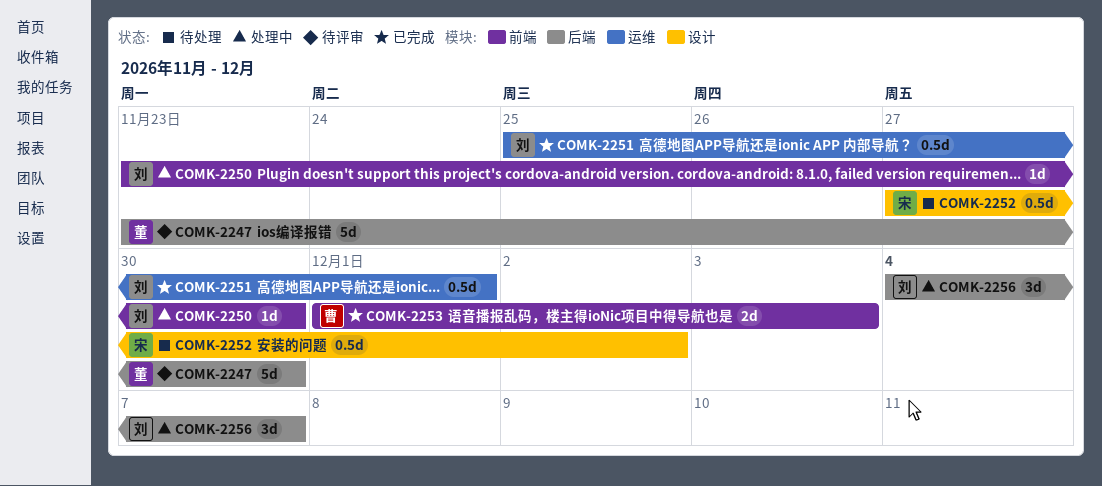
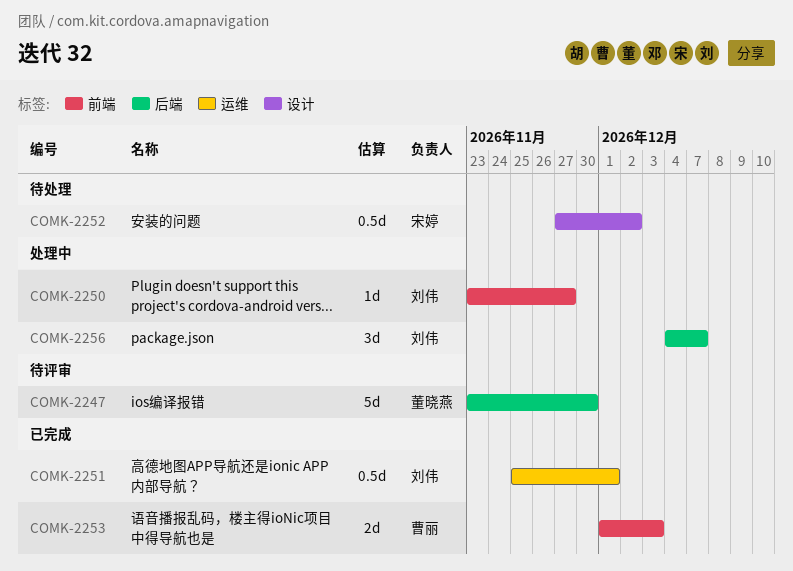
COMK-2250, due: Nov 30 -> Nov 27

